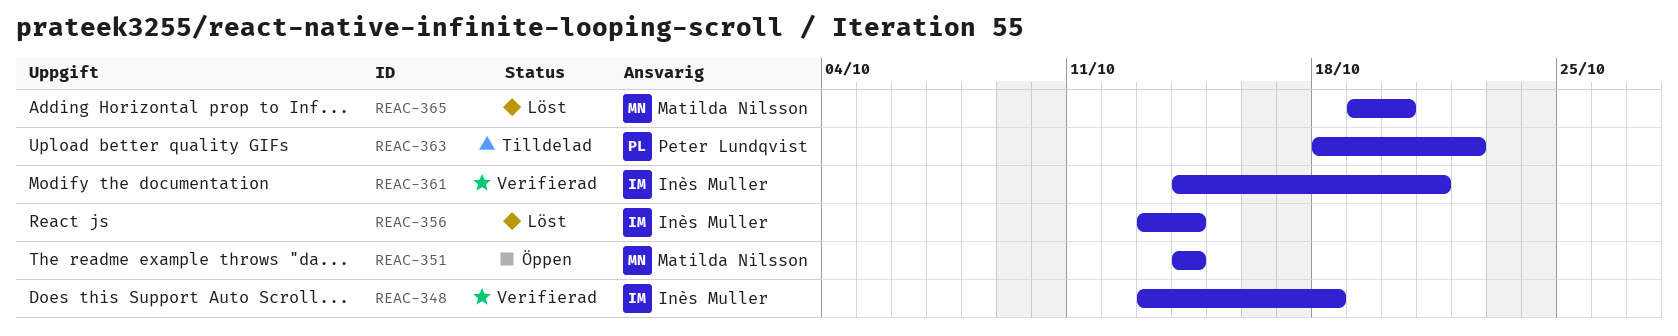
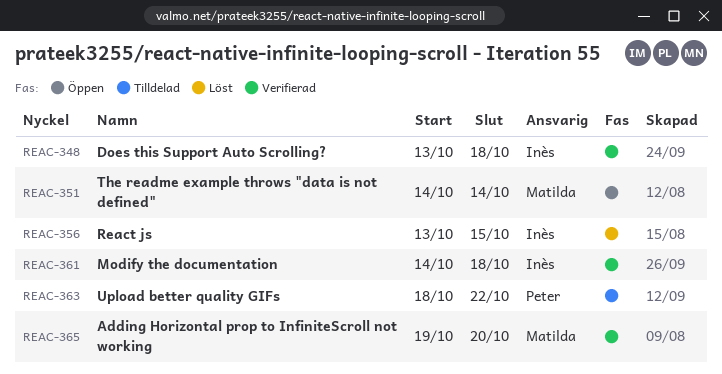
REAC-356, due: Oct 14 -> Oct 15
REAC-361, due: Oct 21 -> Oct 18
REAC-365, status: Löst -> Verifierad

